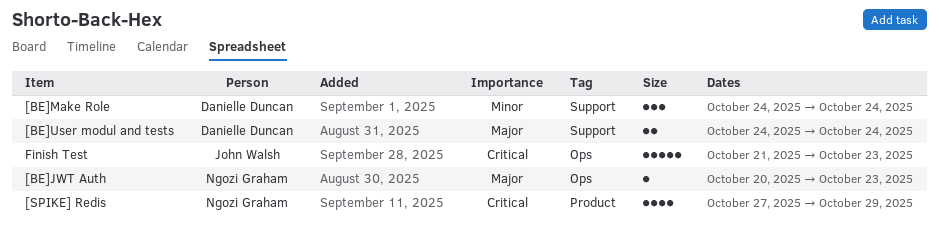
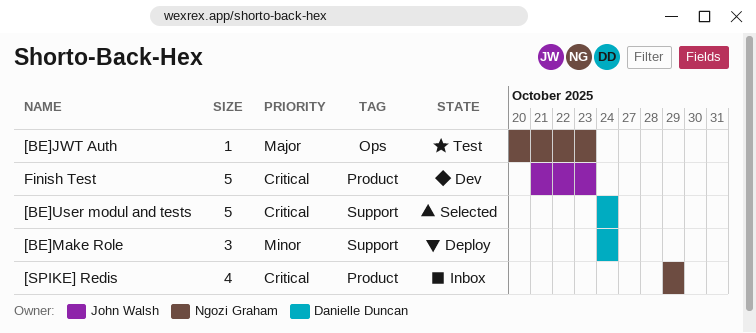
[BE]User modul and tests, priority: Major -> Critical
[BE]User modul and tests, estimate: 2 -> 5
[SPIKE] Redis, start: Oct 27 -> Oct 29
Finish Test, label: Ops -> Product

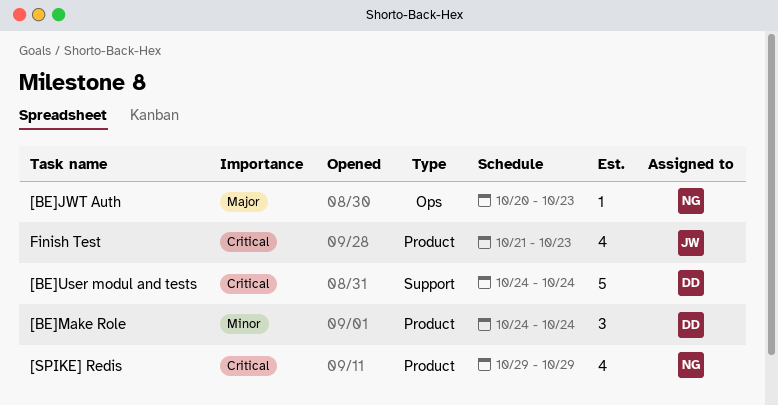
[BE]Make Role, label: Support -> Product
Finish Test, estimate: 5 -> 4

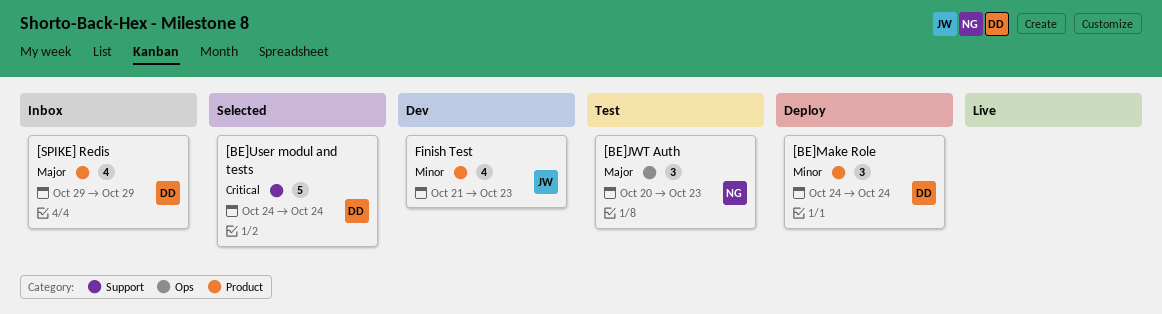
[BE]JWT Auth, estimate: 1 -> 3
[SPIKE] Redis, owner: NG -> DD
[SPIKE] Redis, priority: Critical -> Major
Finish Test, priority: Critical -> Minor

